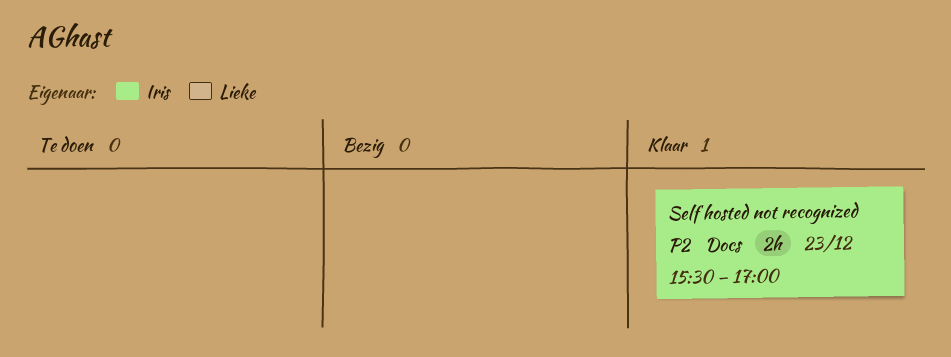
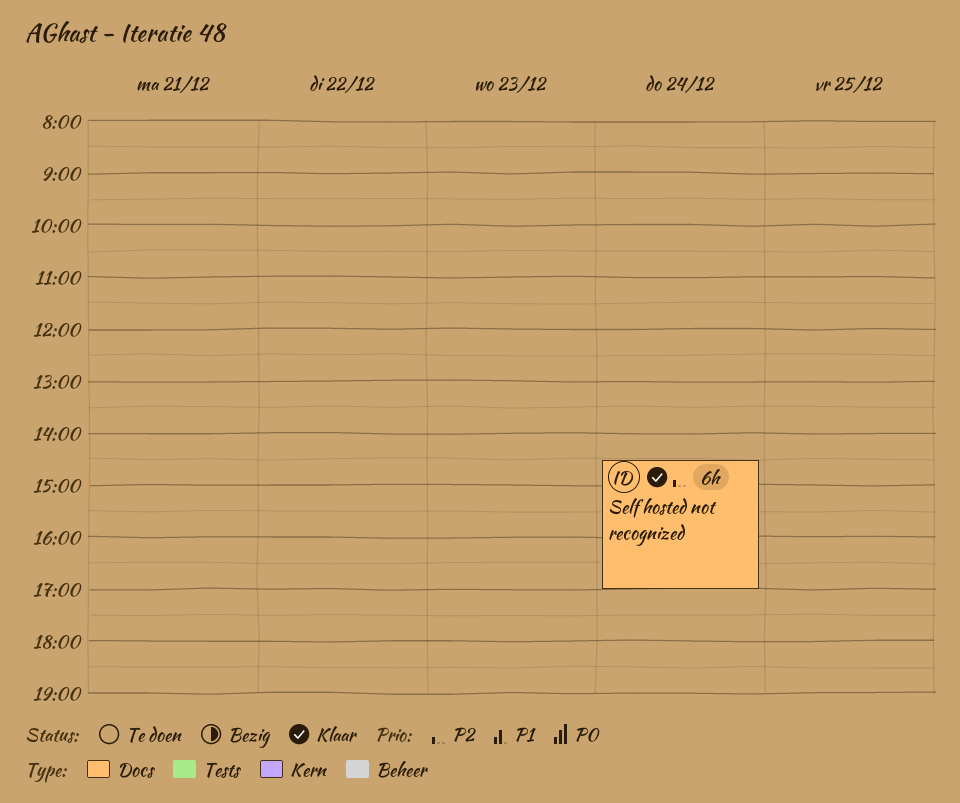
Self hosted not recognized, estimate: 2h -> 6h
Self hosted not recognized, day: Dec 23 -> Dec 24
Self hosted not recognized, begins: 15:30 -> 14:30

